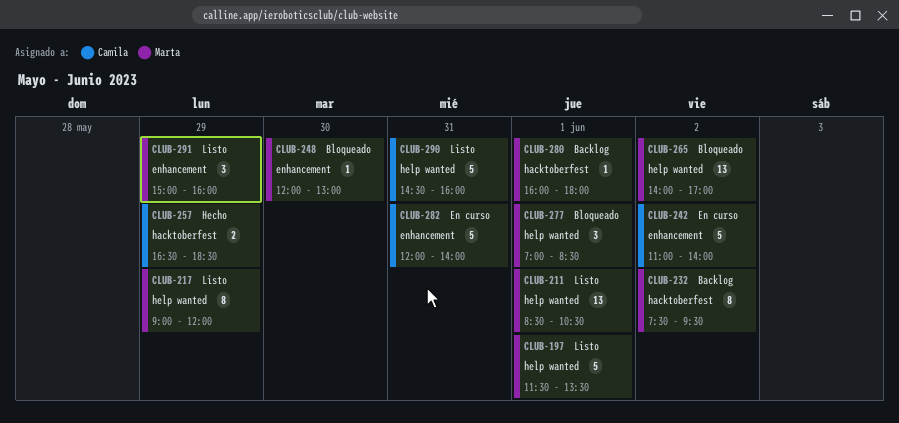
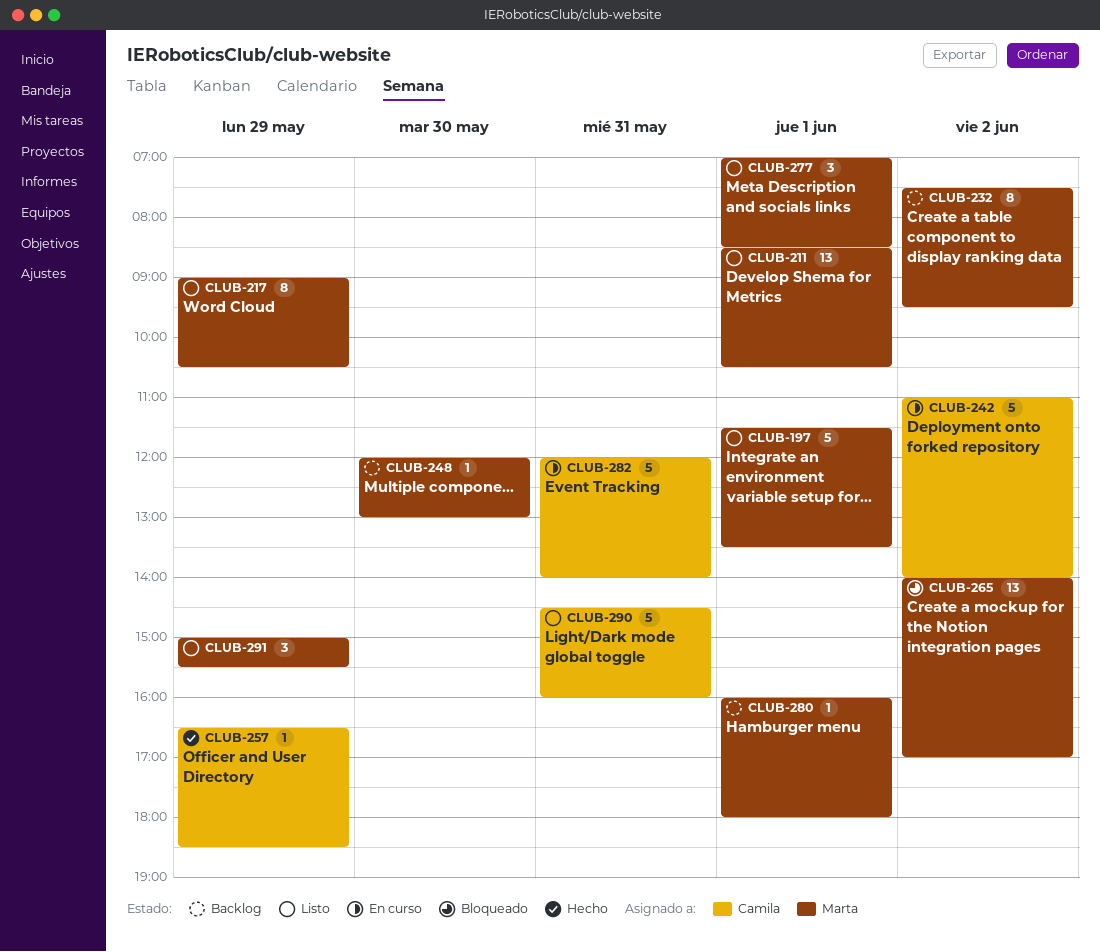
CLUB-217, ends: 12:00 -> 10:30
CLUB-248, status: Bloqueado -> Backlog
CLUB-257, estimate: 2 -> 1
CLUB-277, status: Bloqueado -> Listo
CLUB-291, ends: 16:00 -> 15:30

